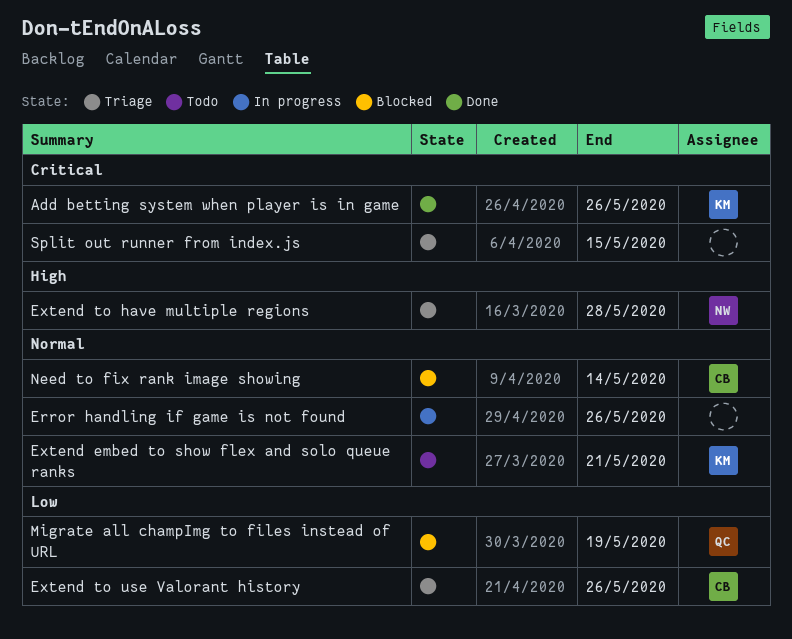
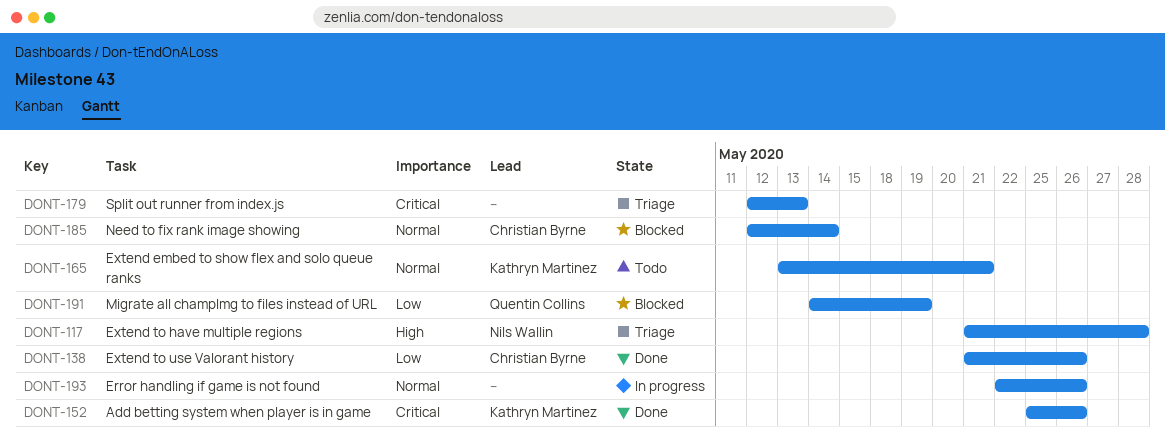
Extend to use Valorant history, status: Triage -> Done
Split out runner from index.js, due: May 15 -> May 13

